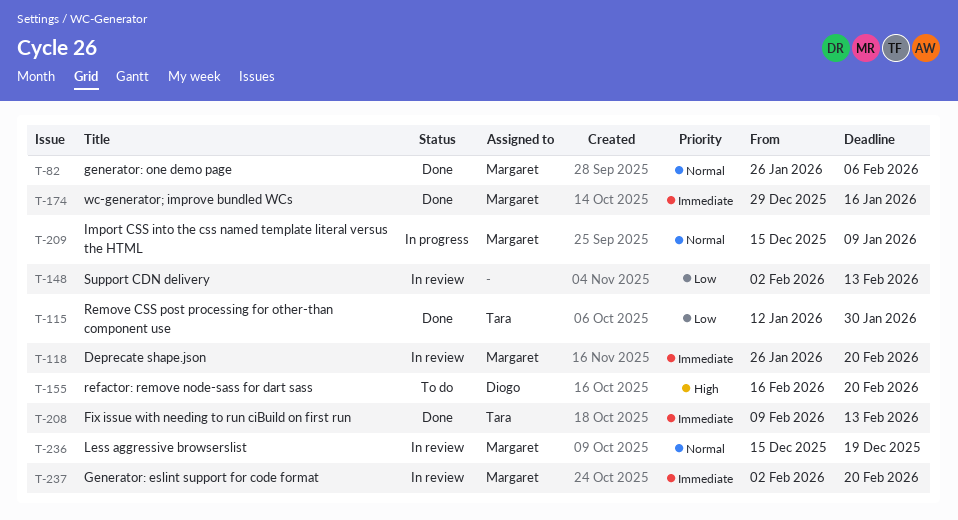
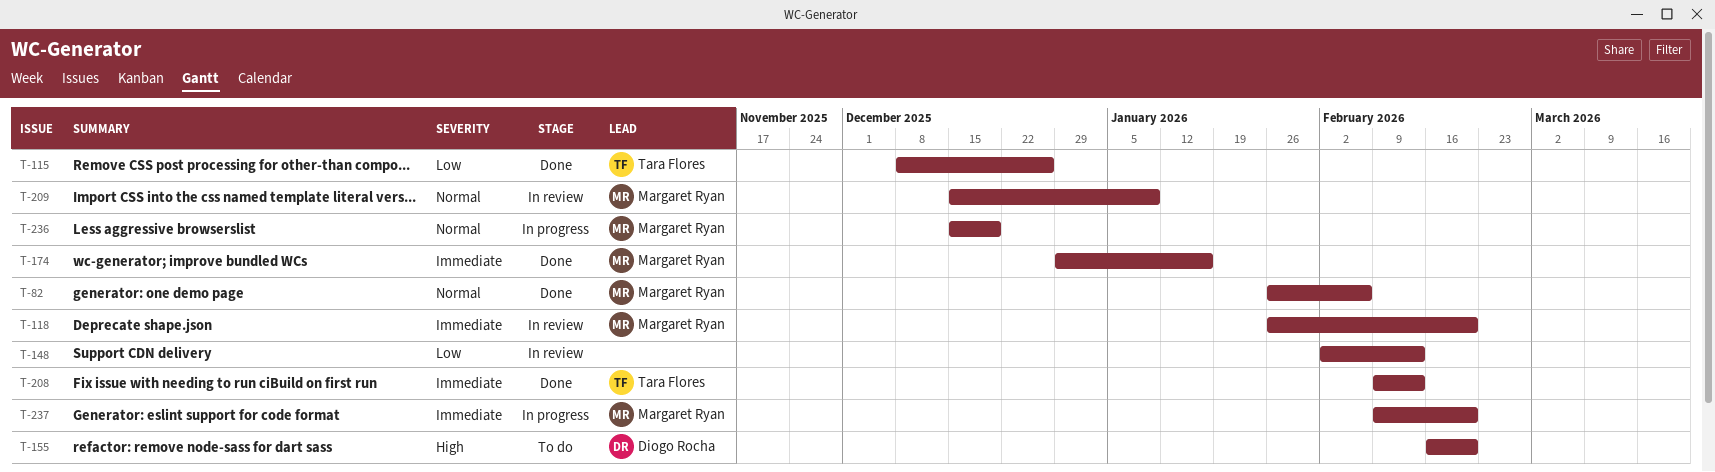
T-115, start: Jan 12 -> Dec 8
T-115, due: Jan 30 -> Dec 26
T-209, status: In progress -> In review
T-236, status: In review -> In progress
T-237, status: In review -> In progress
T-237, start: Feb 2 -> Feb 9

